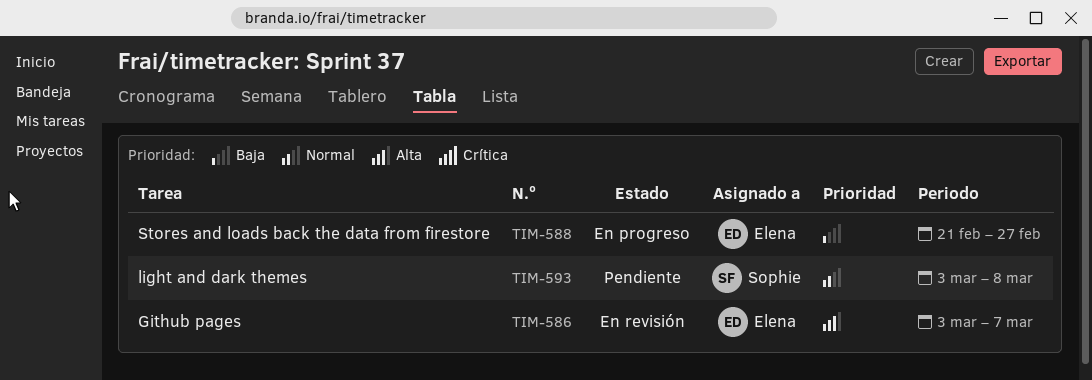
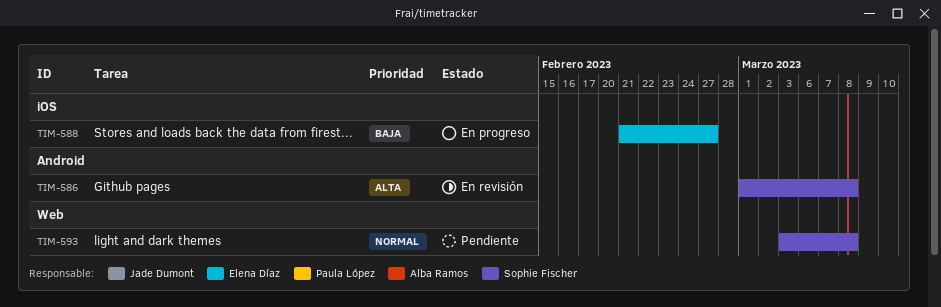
TIM-586, owner: Elena Díaz -> Sophie Fischer
TIM-586, start: Mar 3 -> Mar 1
TIM-586, due: Mar 7 -> Mar 8

